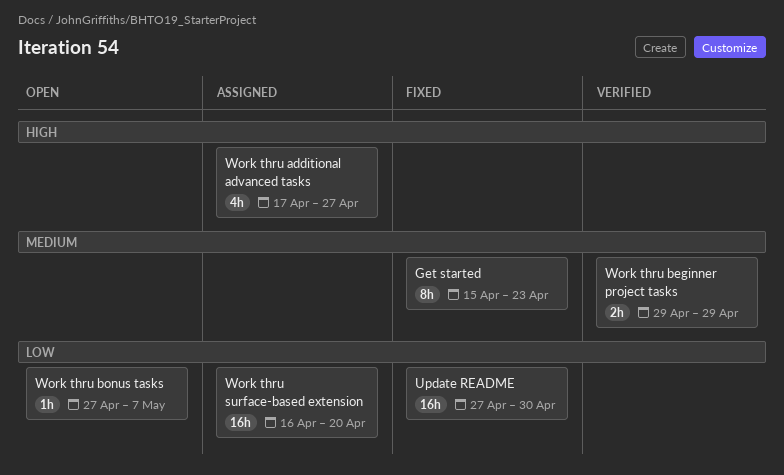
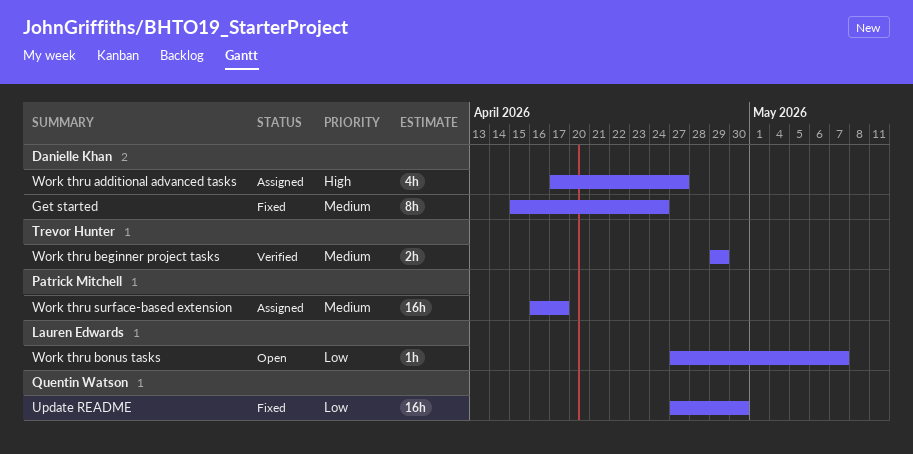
Get started, due: Apr 23 -> Apr 24
Work thru surface-based extension, priority: Low -> Medium
Work thru surface-based extension, due: Apr 20 -> Apr 17

